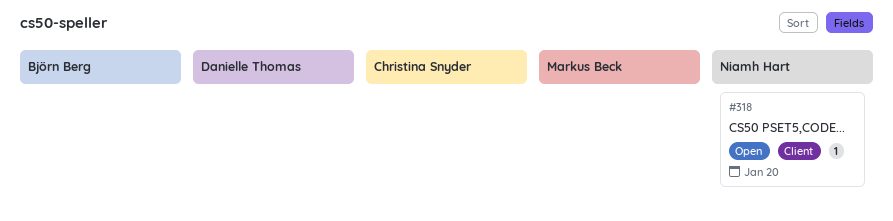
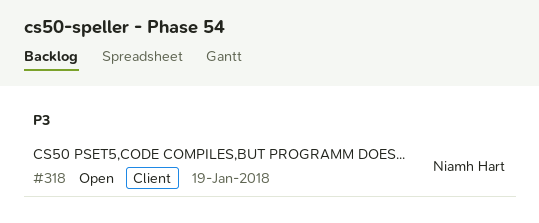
#318, due: Jan 20 -> Jan 19

